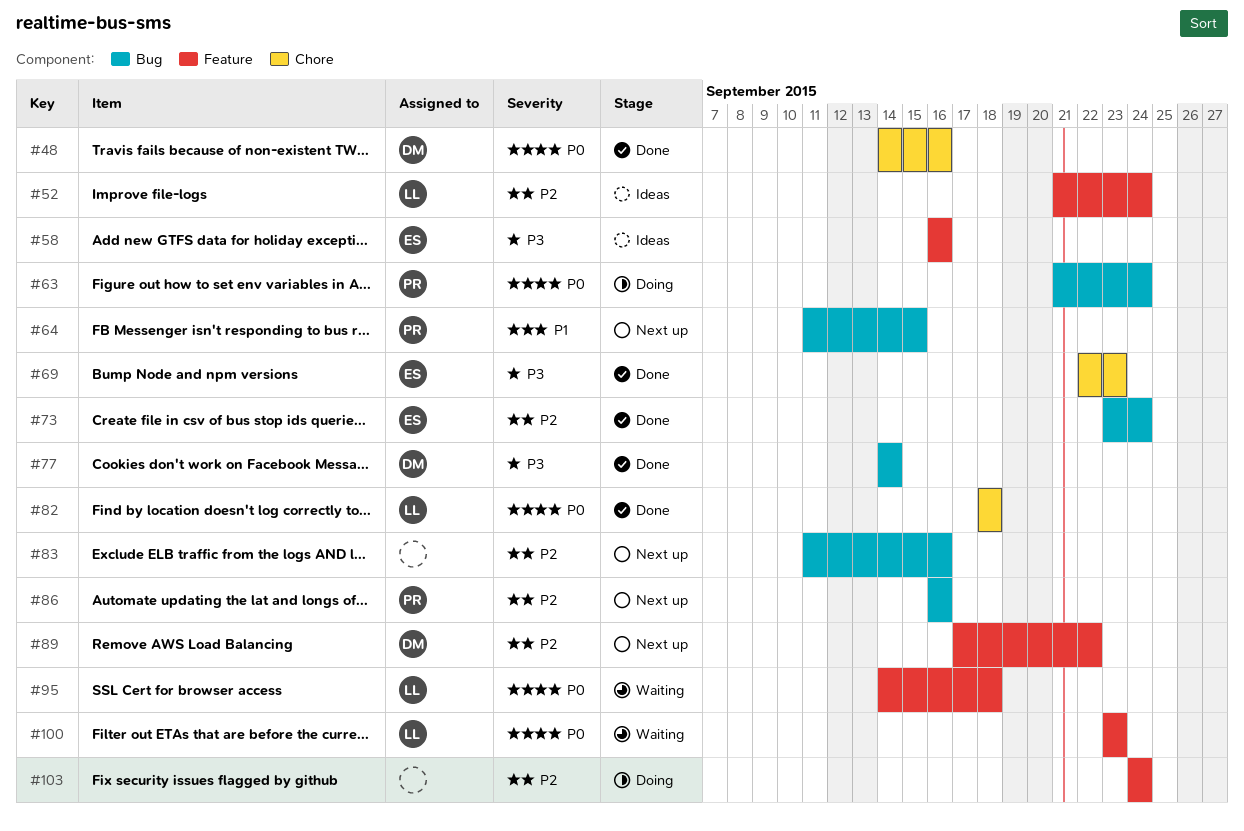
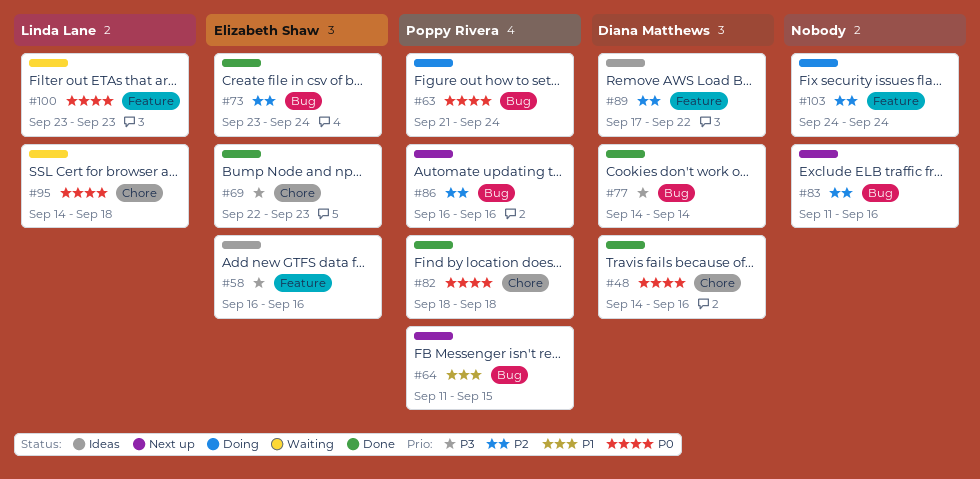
#52: present -> none
#82, owner: Linda Lane -> Poppy Rivera
#89, status: Next up -> Ideas
#95, label: Feature -> Chore

